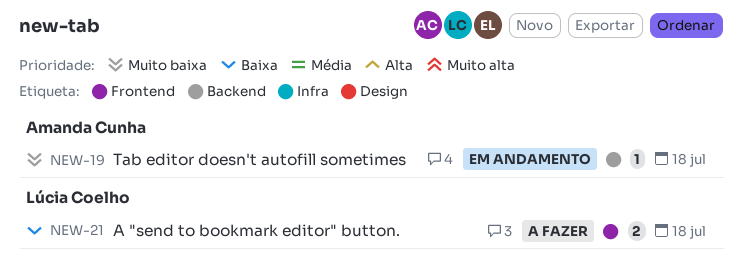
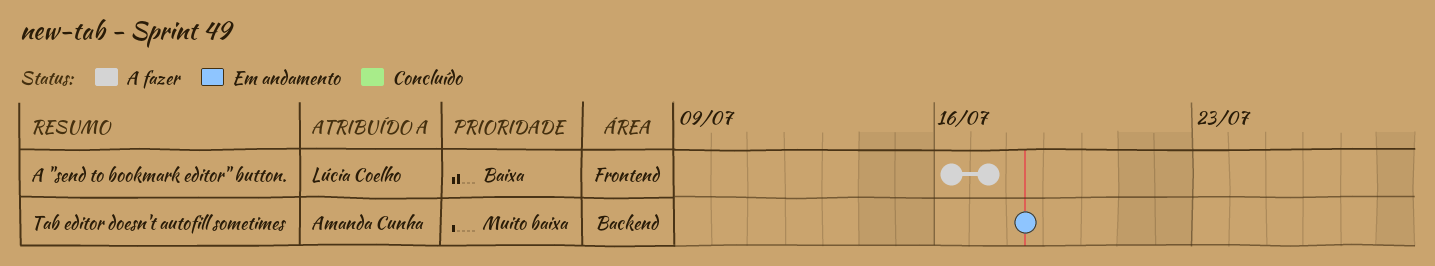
A "send to bookmark editor" button., due: Jul 18 -> Jul 17

